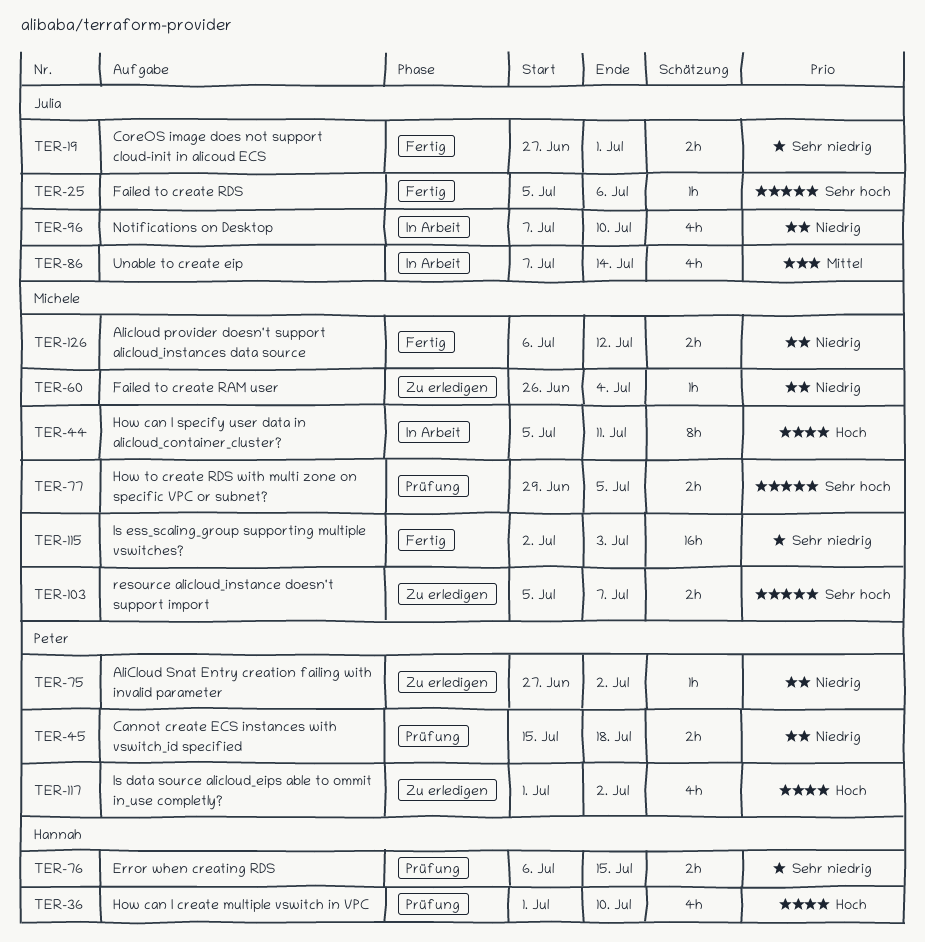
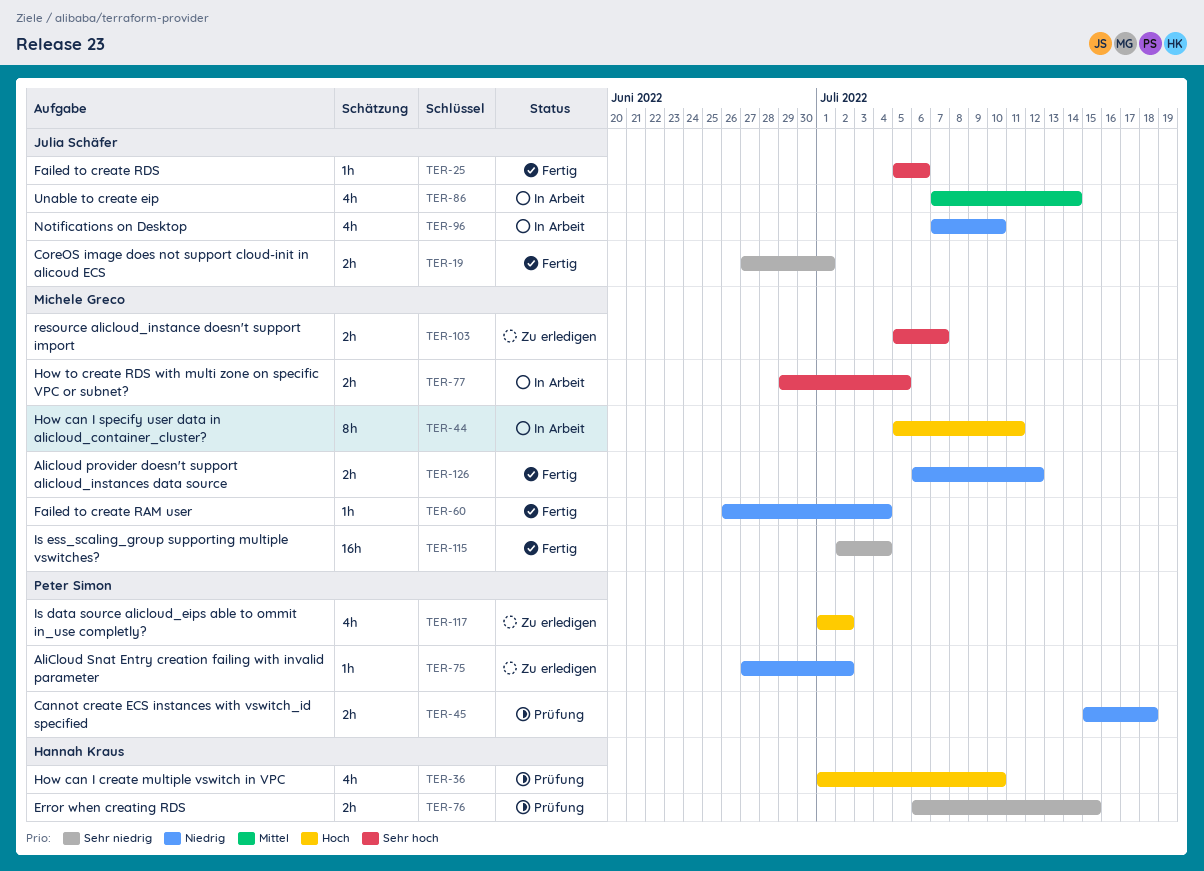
TER-60, status: Zu erledigen -> Fertig
TER-77, status: Prüfung -> In Arbeit
TER-115, due: Jul 3 -> Jul 4

